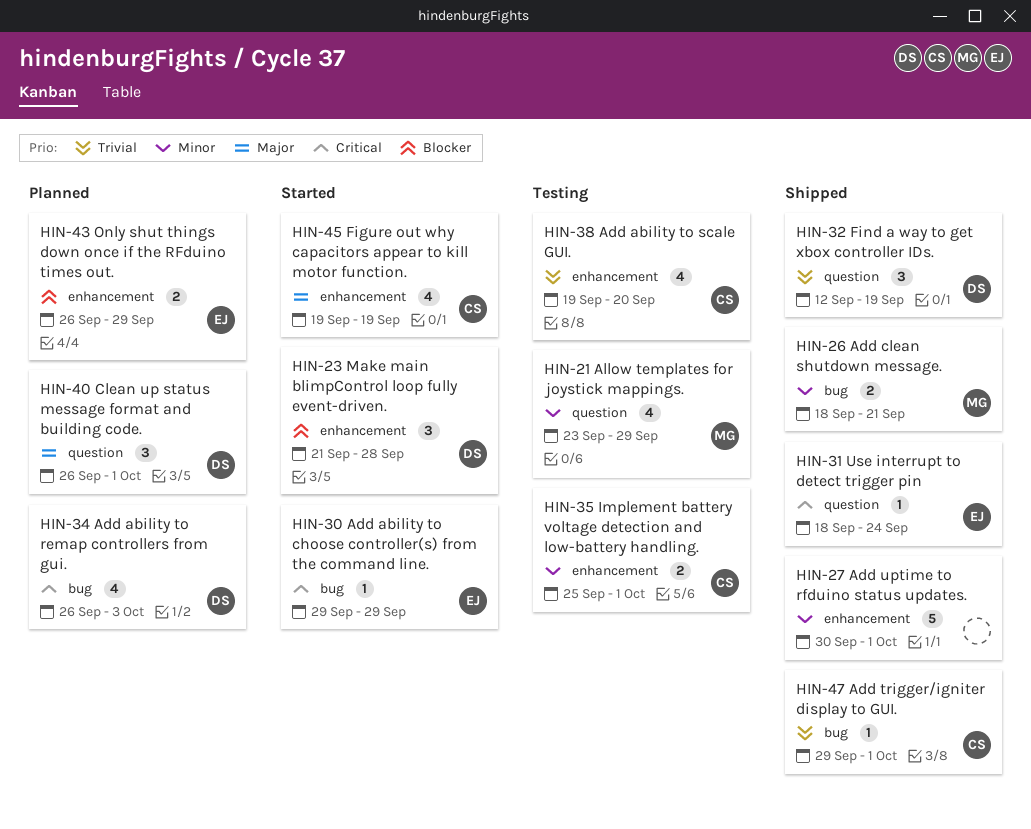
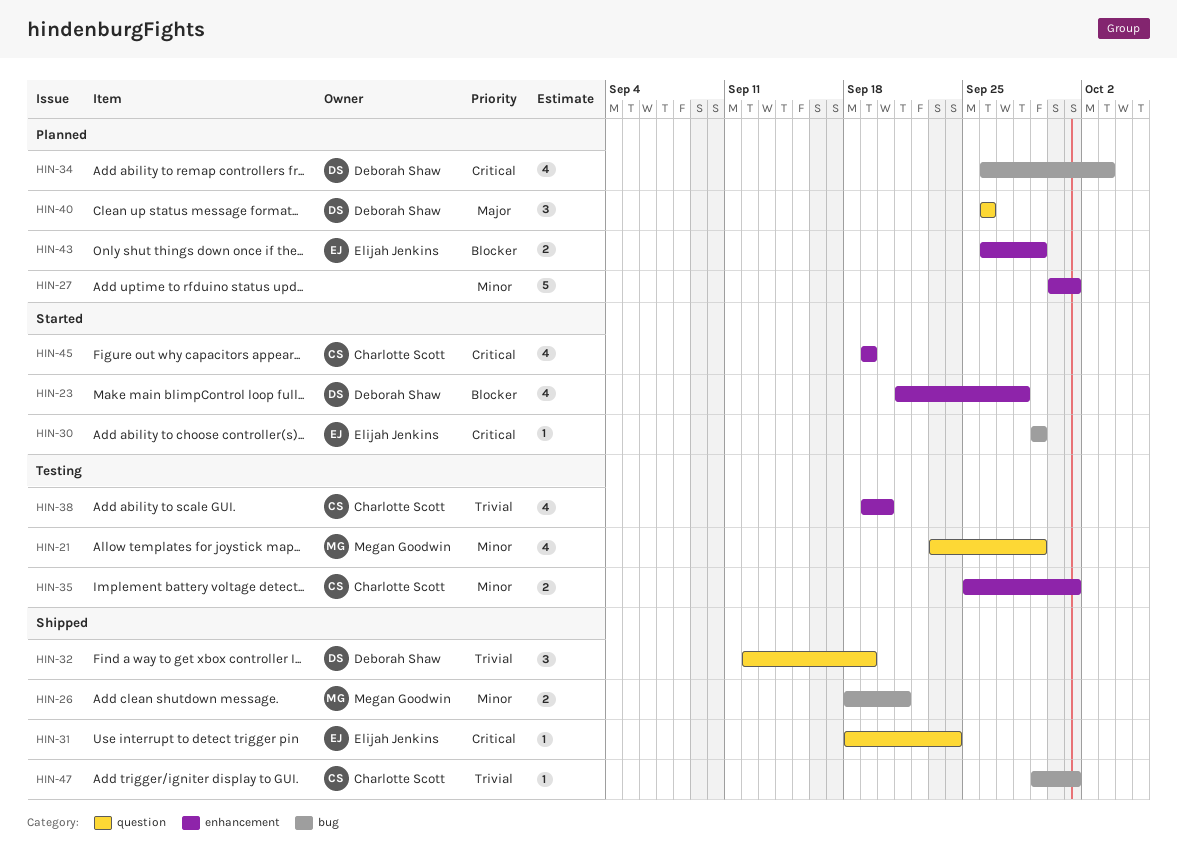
HIN-23, estimate: 3 -> 4
HIN-27, status: Shipped -> Planned
HIN-40, due: Oct 1 -> Sep 26
HIN-45, priority: Major -> Critical

